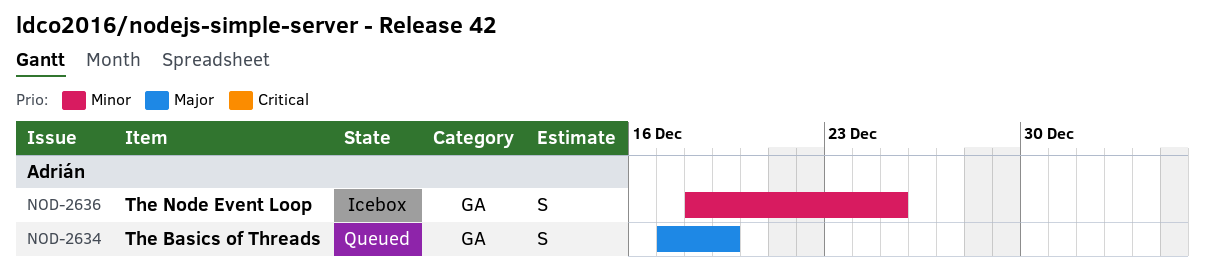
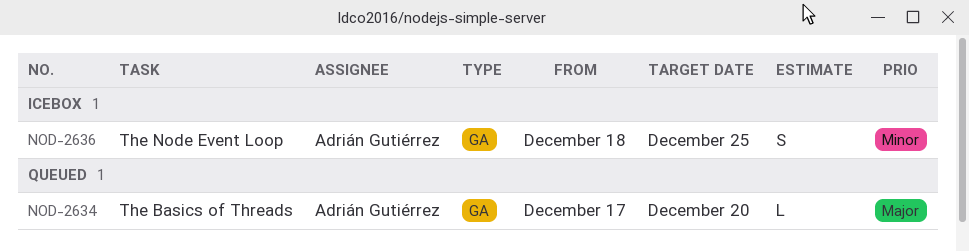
NOD-2634, estimate: S -> L
NOD-2634, due: Dec 19 -> Dec 20

